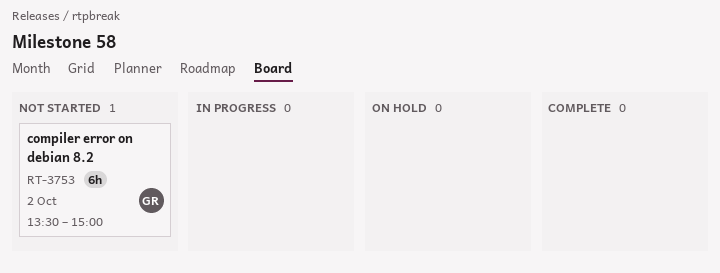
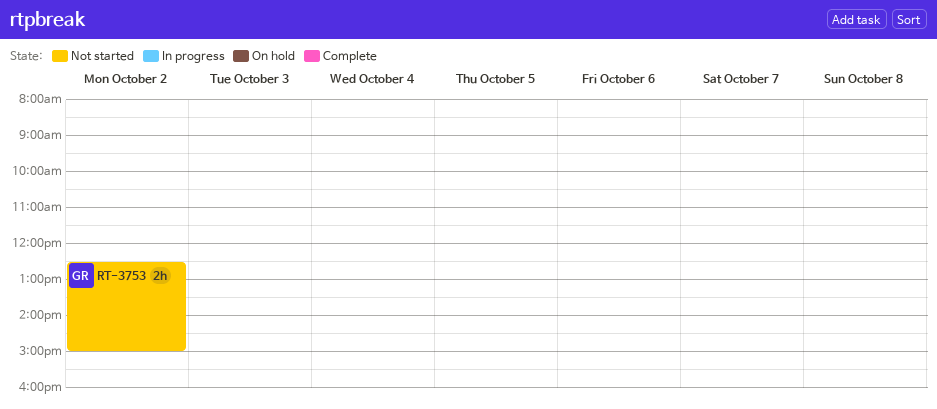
RT-3753, estimate: 6h -> 2h
RT-3753, begins: 13:30 -> 12:30

